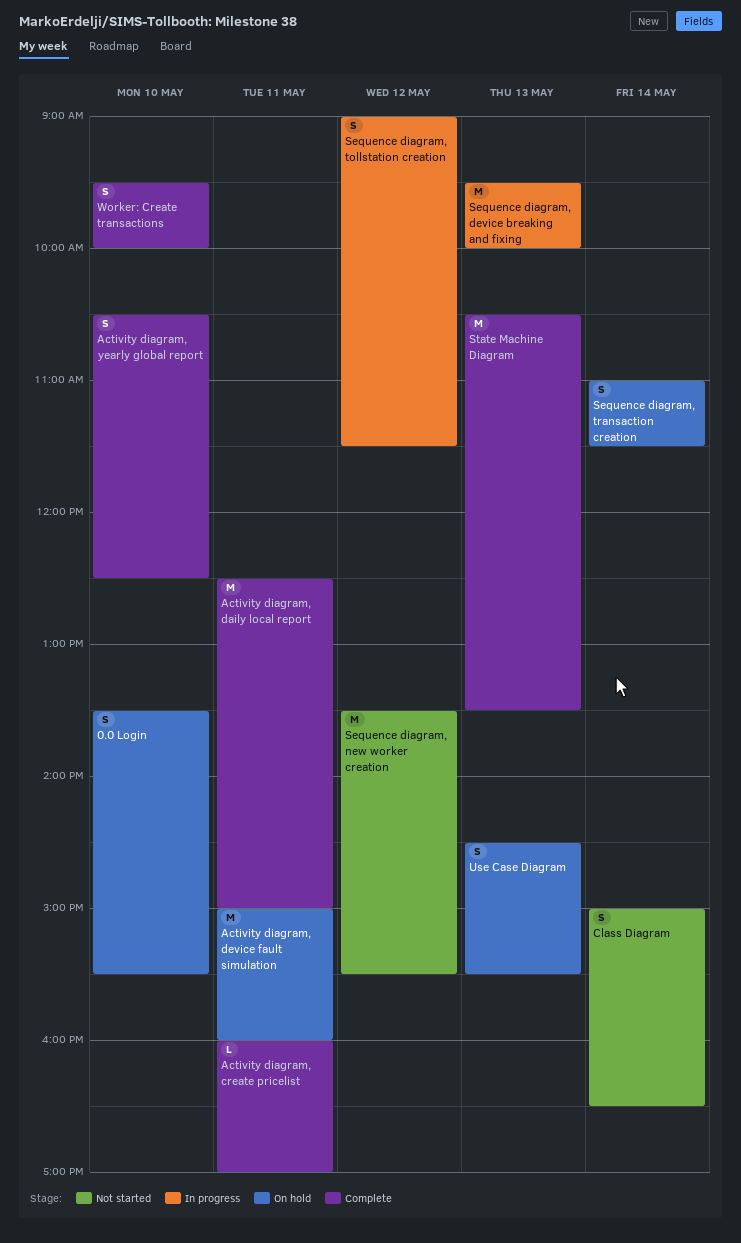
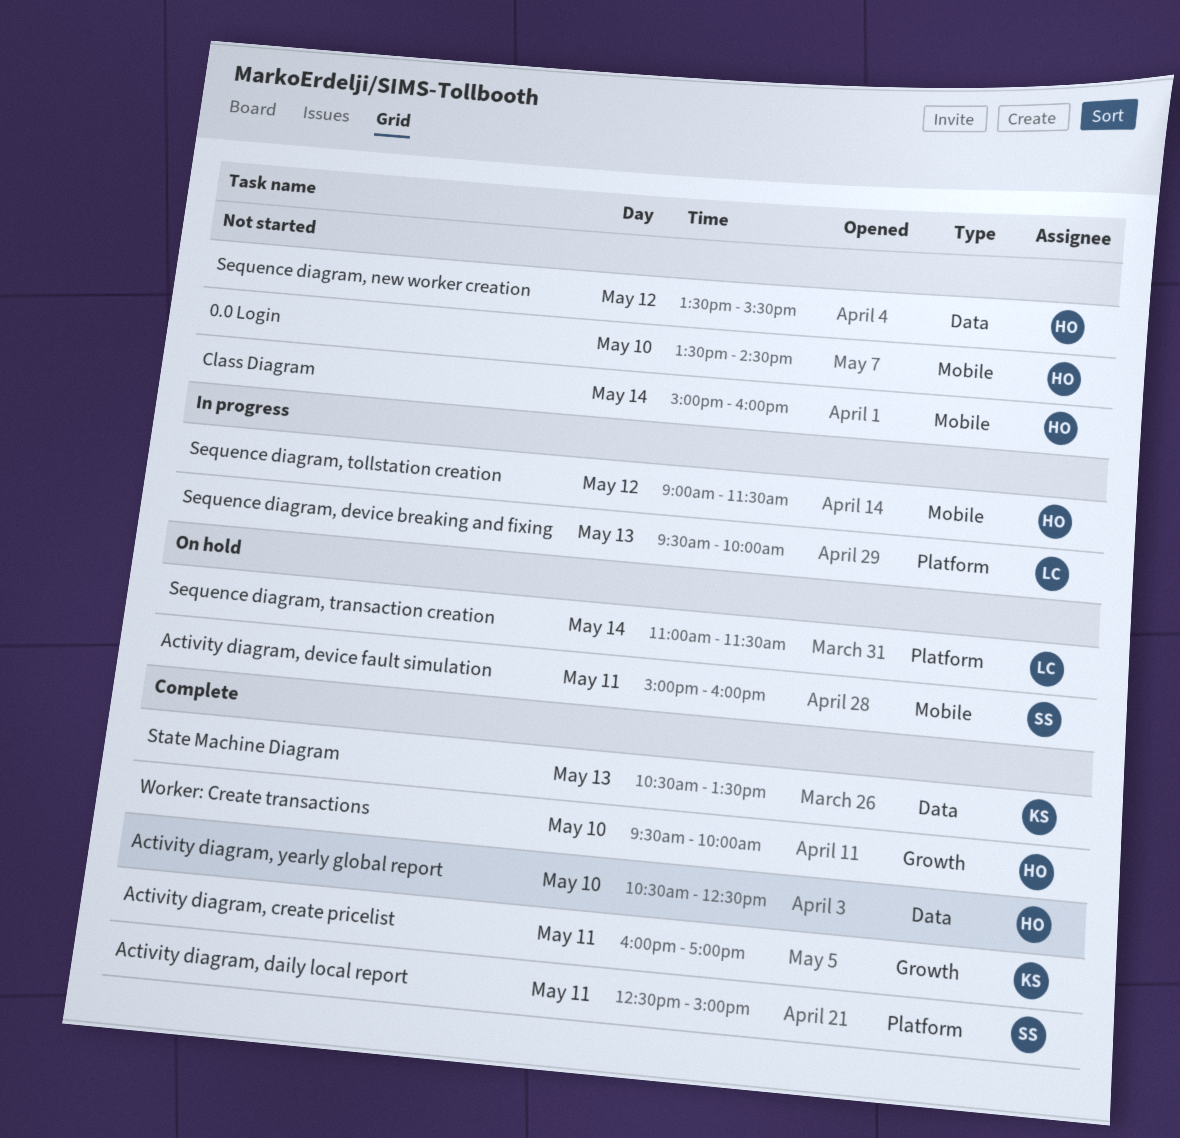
0.0 Login, status: On hold -> Not started
0.0 Login, ends: 15:30 -> 14:30
Class Diagram, ends: 16:30 -> 16:00
Use Case Diagram: present -> none

